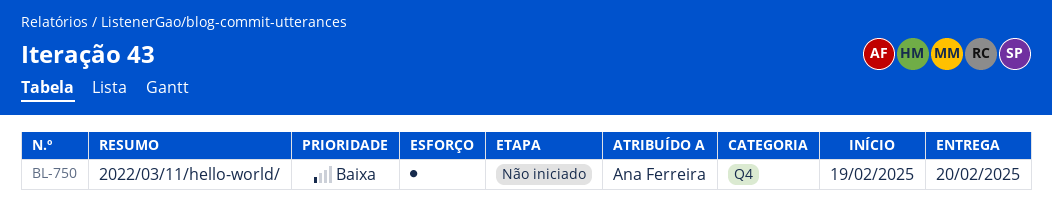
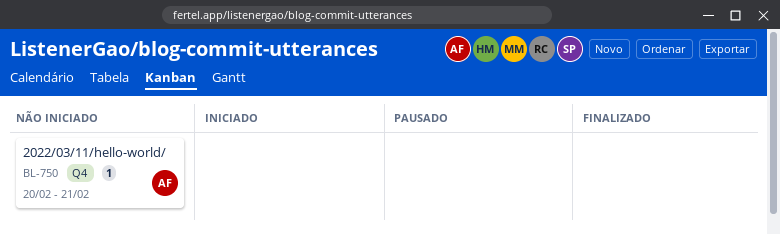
BL-750, start: Feb 19 -> Feb 20
BL-750, due: Feb 20 -> Feb 21

